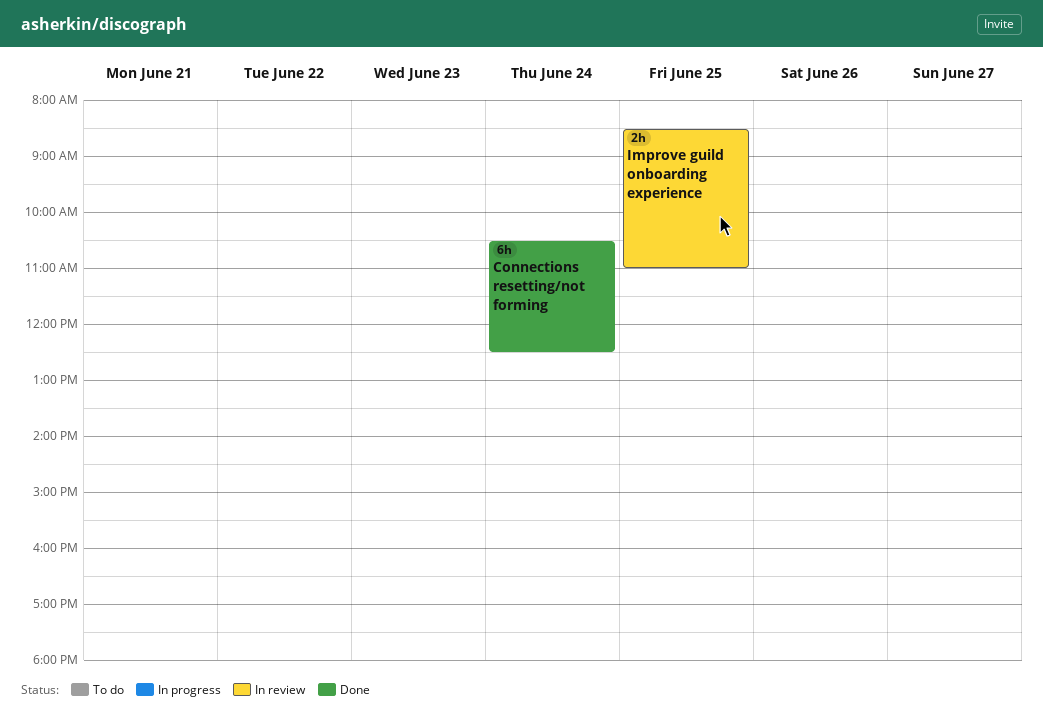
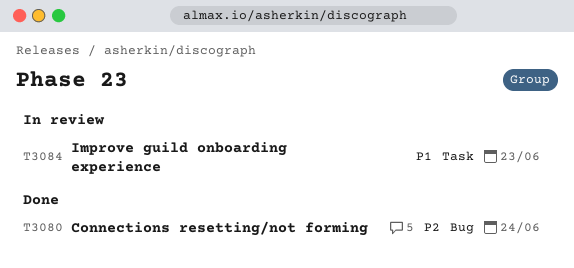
Improve guild onboarding experience, day: Jun 25 -> Jun 23

